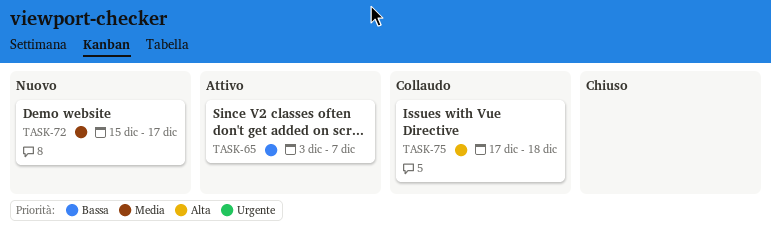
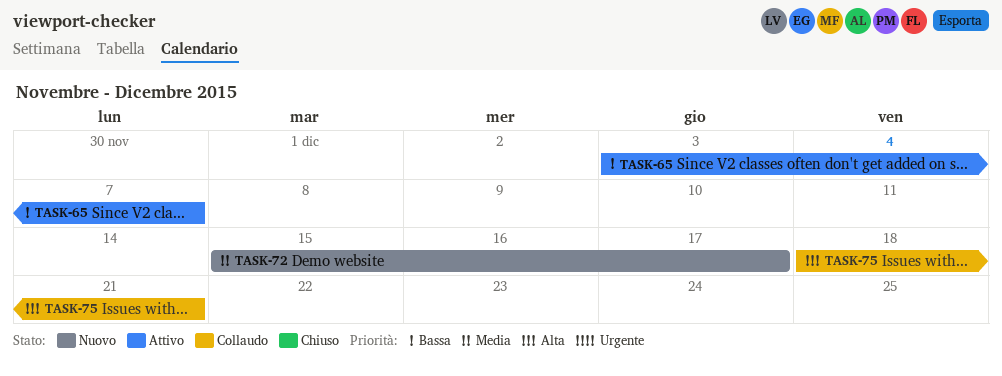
TASK-75, start: Dec 17 -> Dec 18
TASK-75, due: Dec 18 -> Dec 21

